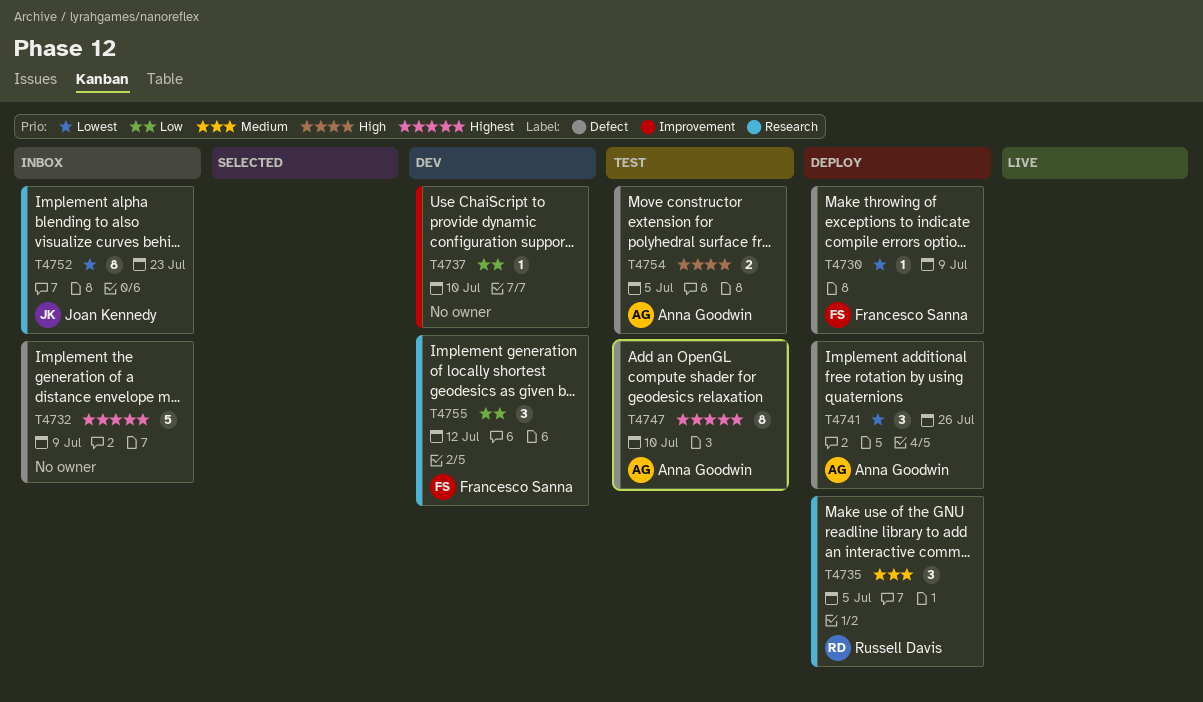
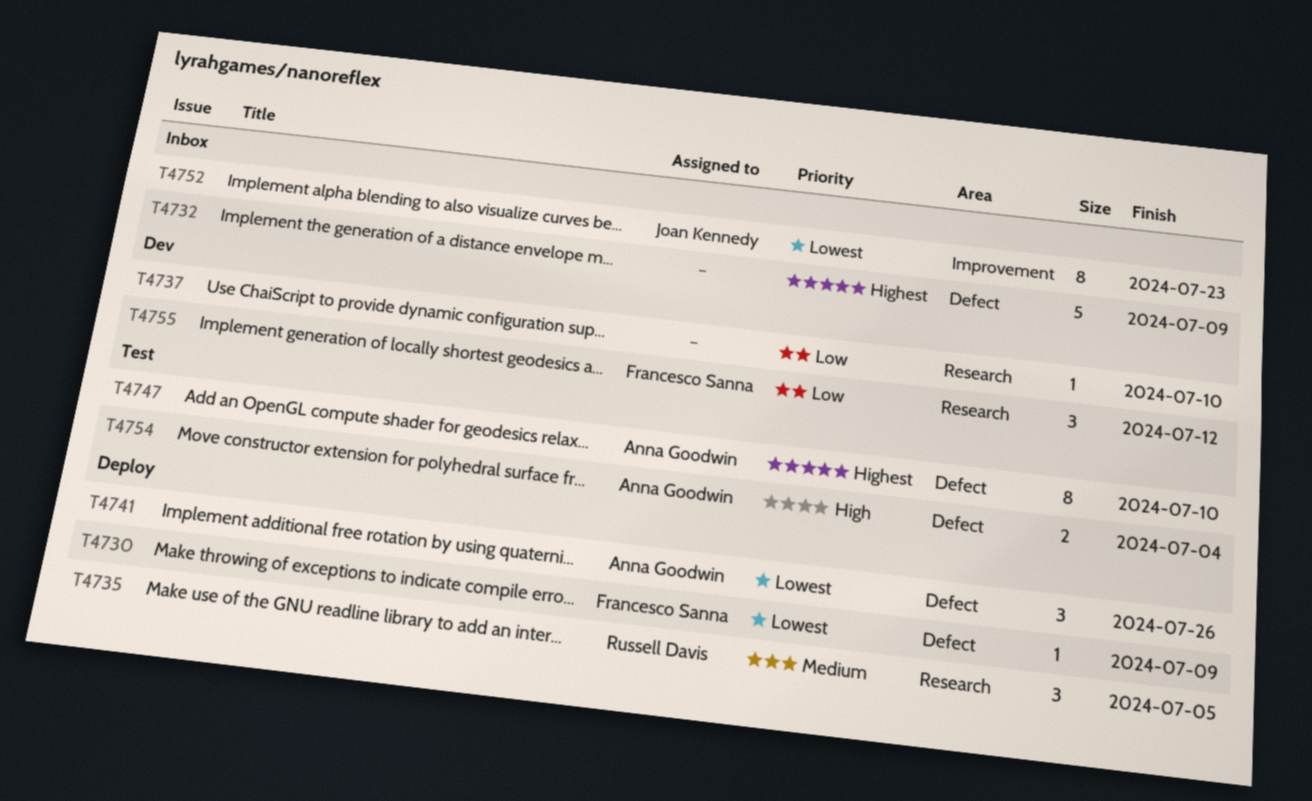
T4737, label: Improvement -> Research
T4752, label: Research -> Improvement
T4754, due: Jul 5 -> Jul 4

